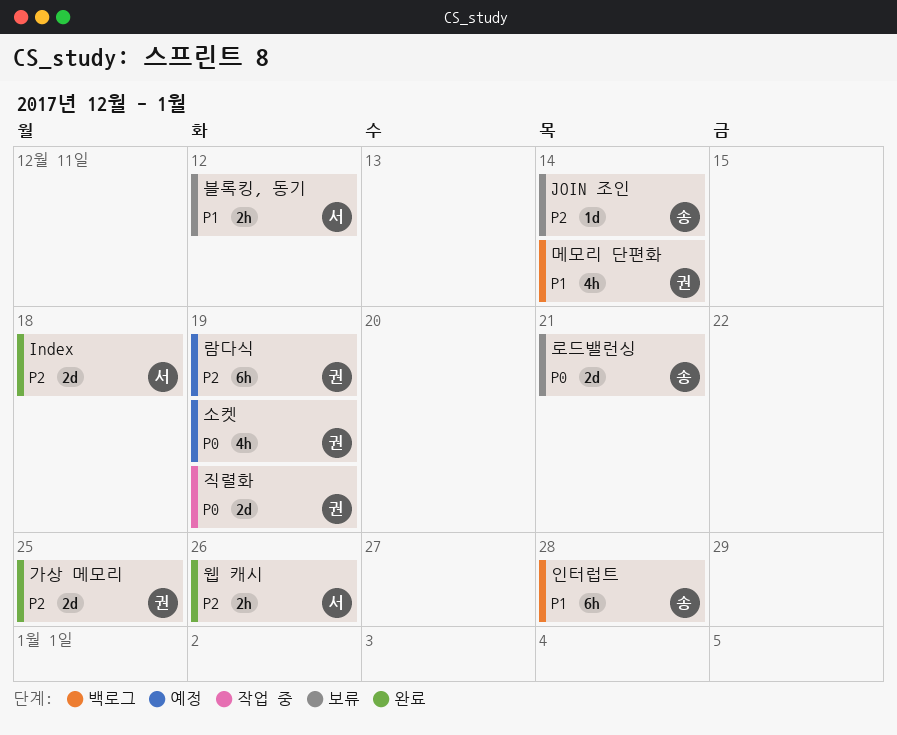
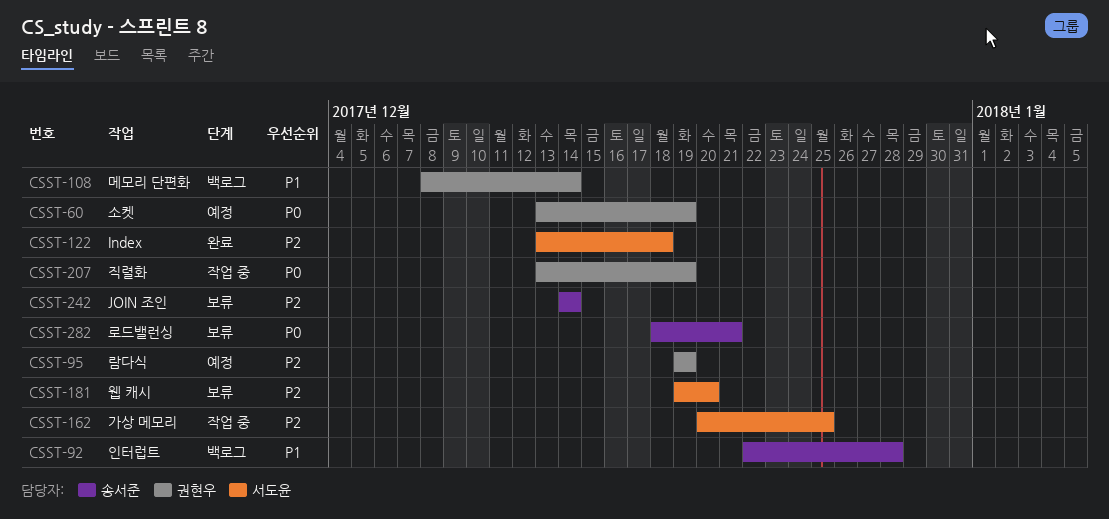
가상 메모리, status: 완료 -> 작업 중
가상 메모리, owner: 권현우 -> 서도윤
블록킹, 동기: present -> none
웹 캐시, status: 완료 -> 보류
웹 캐시, due: Dec 26 -> Dec 20

